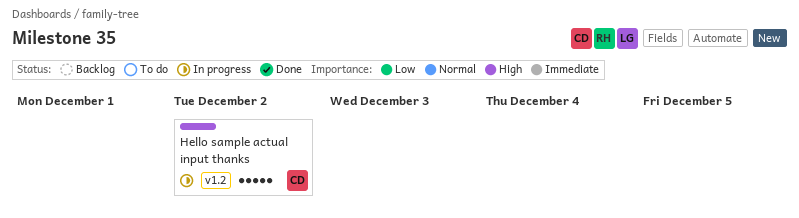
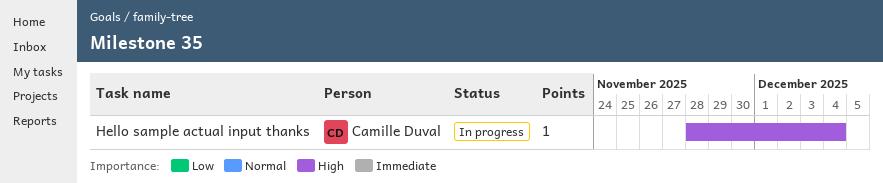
Hello sample actual input thanks, estimate: 5 -> 1
Hello sample actual input thanks, due: Dec 2 -> Dec 4

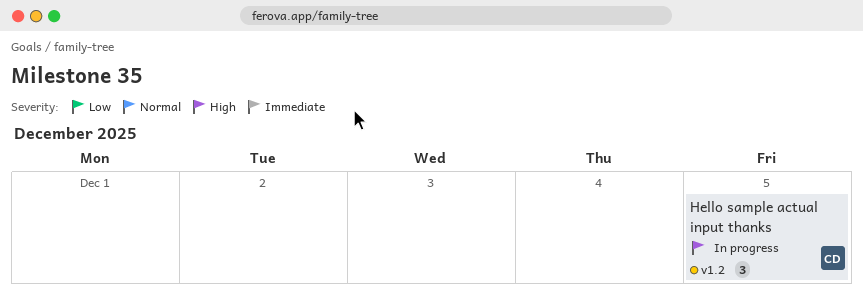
Hello sample actual input thanks, estimate: 1 -> 3
Hello sample actual input thanks, due: Dec 4 -> Dec 5

